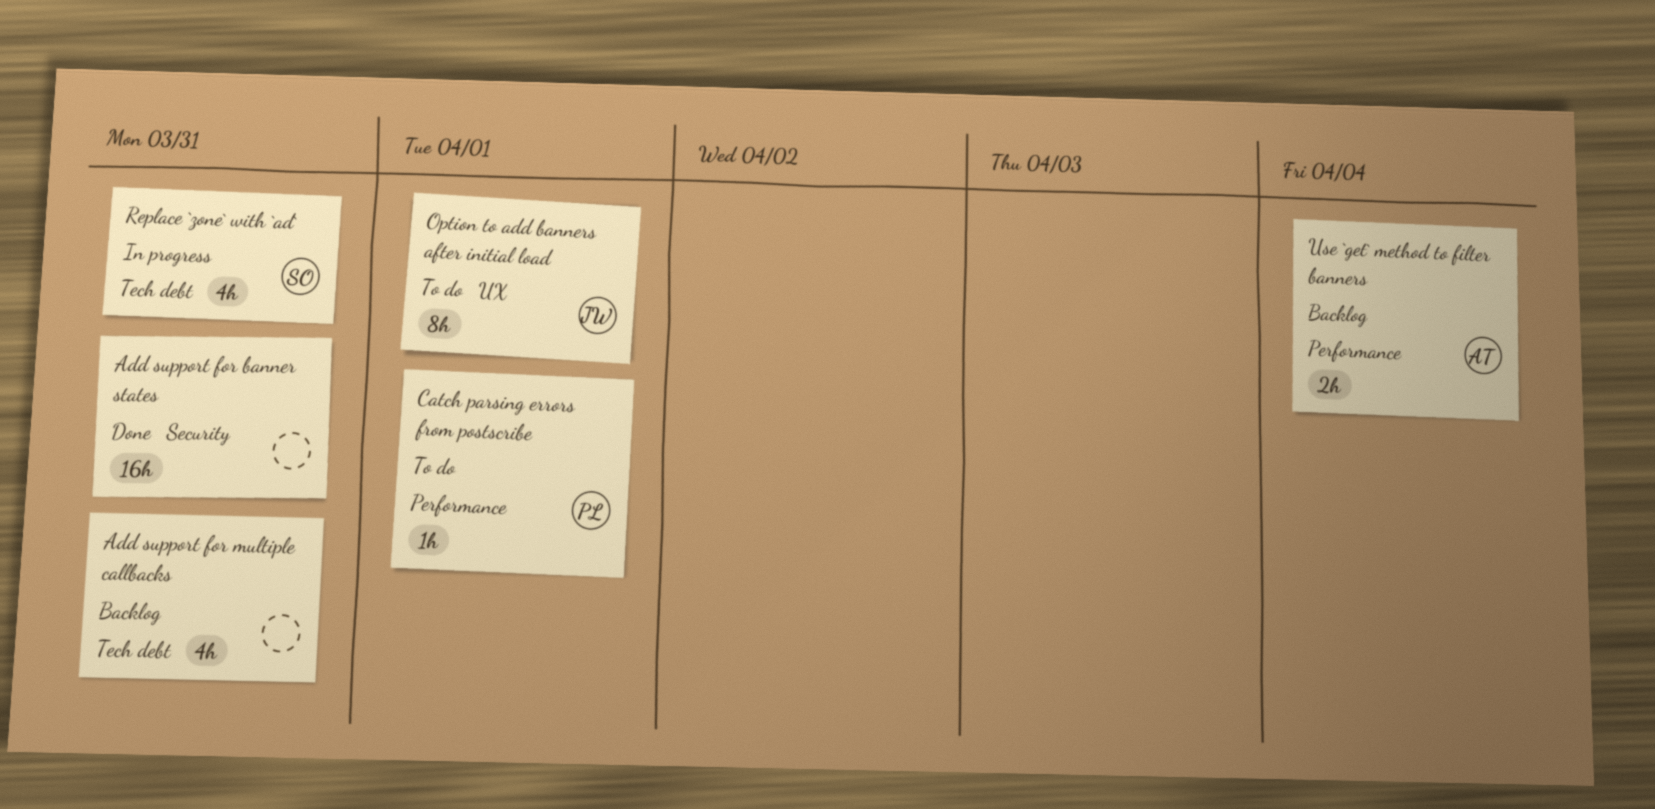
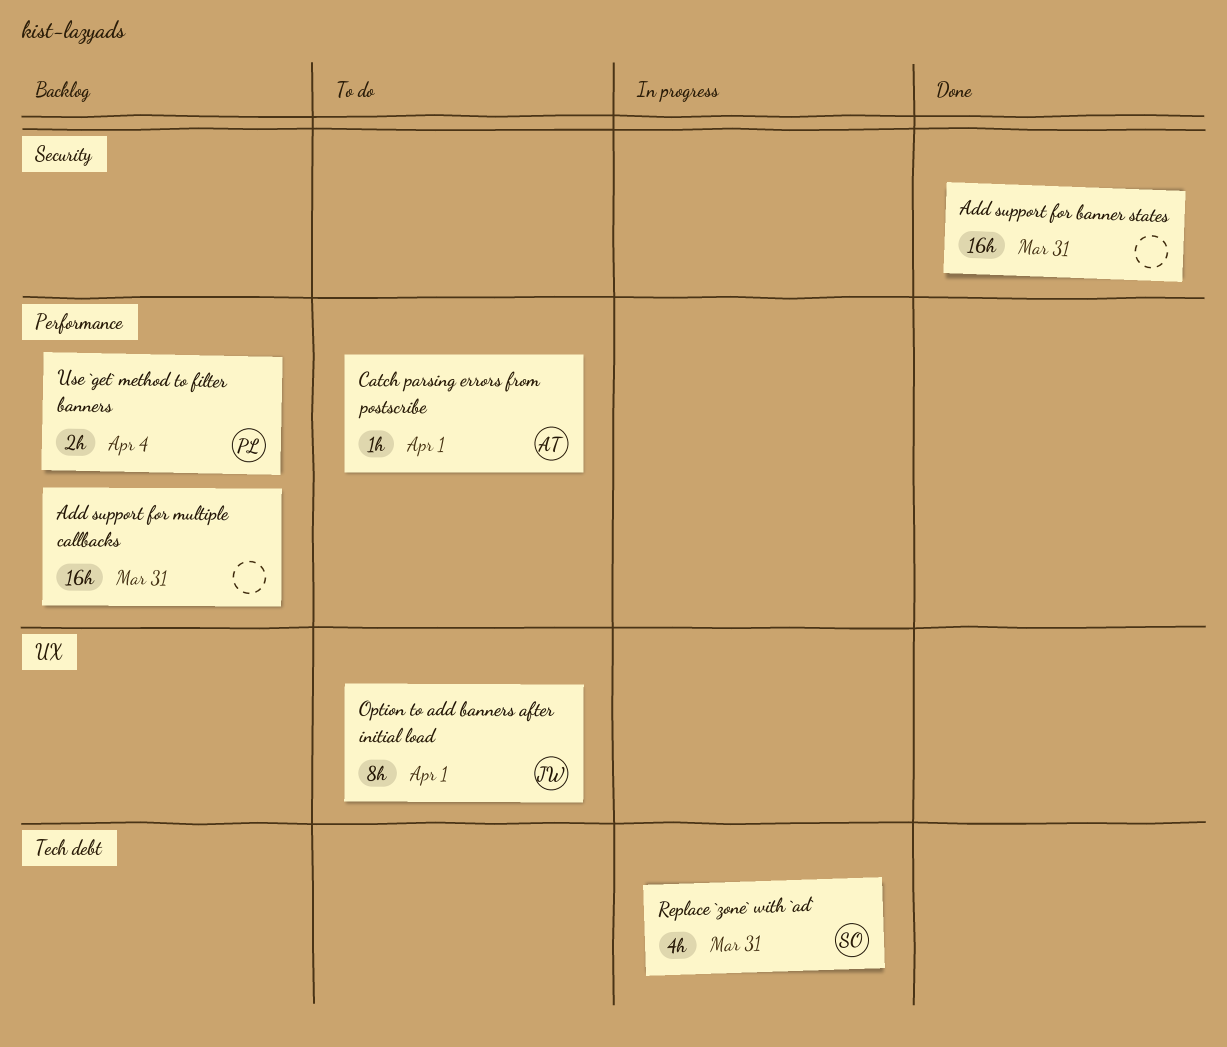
Add support for multiple callbacks, label: Tech debt -> Performance
Add support for multiple callbacks, estimate: 4h -> 16h
Catch parsing errors from postscribe, owner: PL -> AT
Use `get` method to filter banners, owner: AT -> PL

